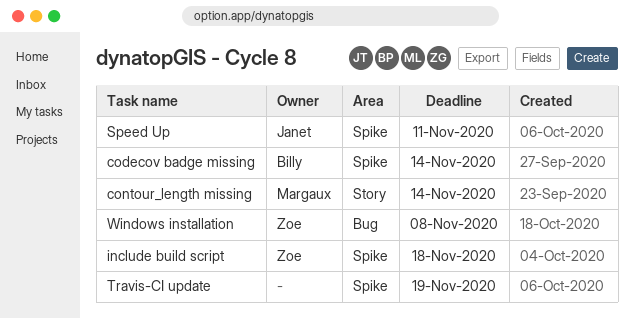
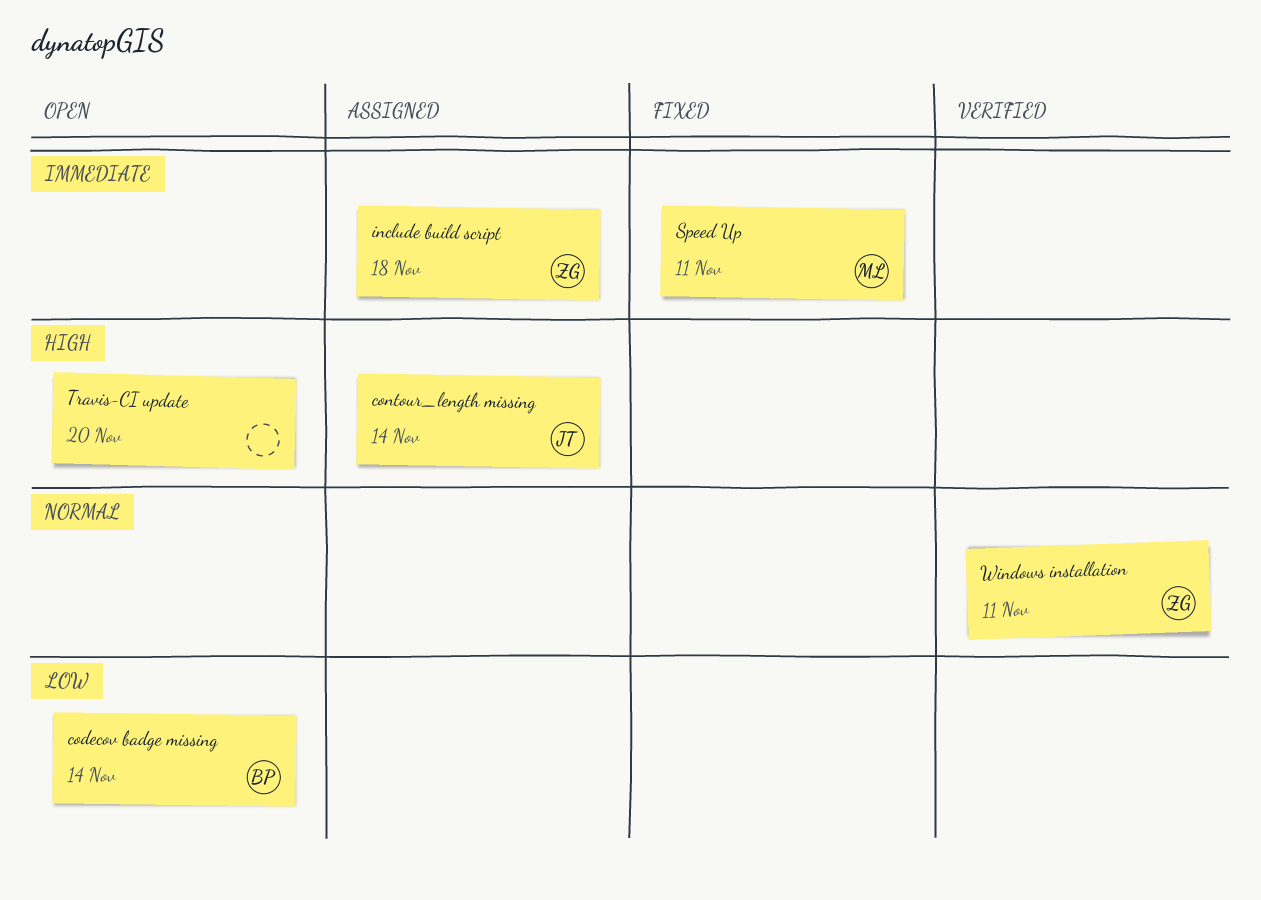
contour_length missing, owner: Margaux -> Janet
Speed Up, owner: Janet -> Margaux
Travis-CI update, due: Nov 19 -> Nov 20
Windows installation, due: Nov 8 -> Nov 11

